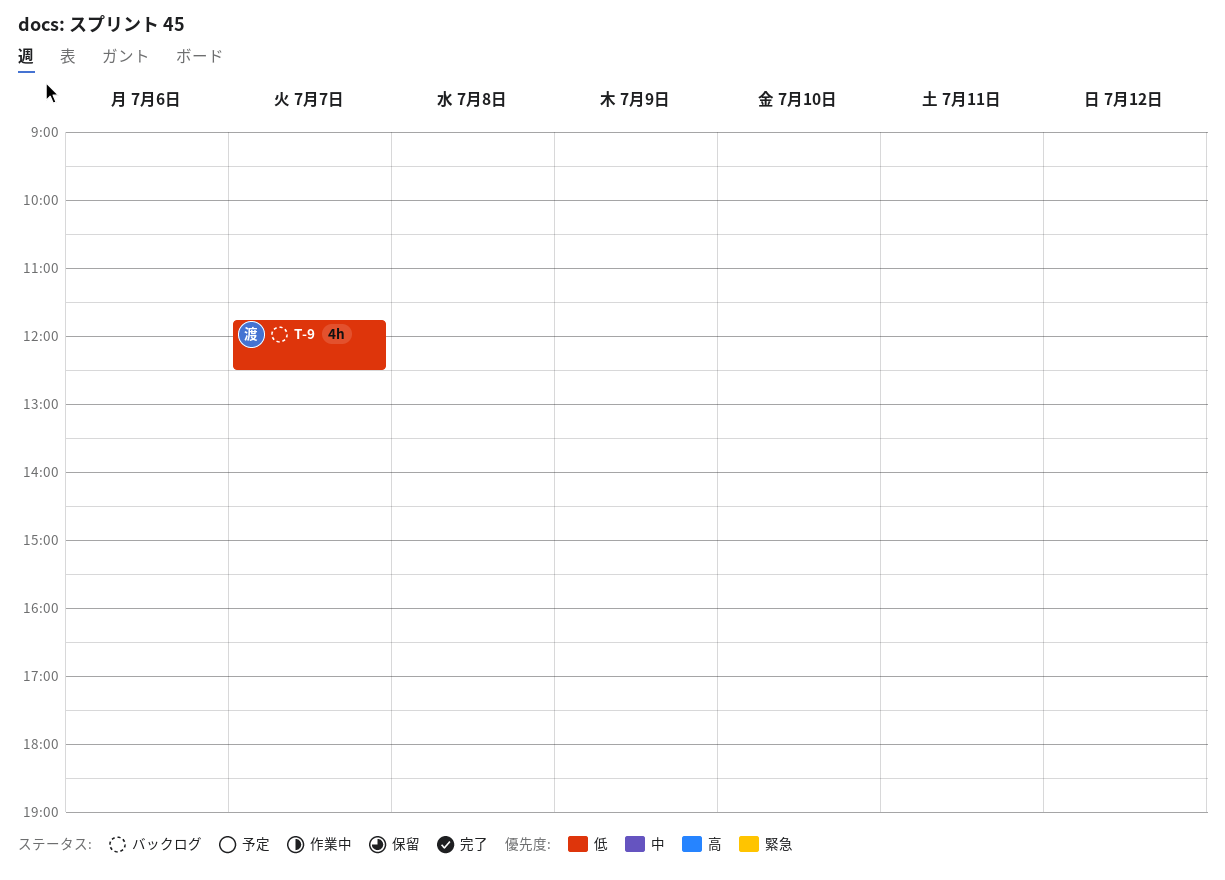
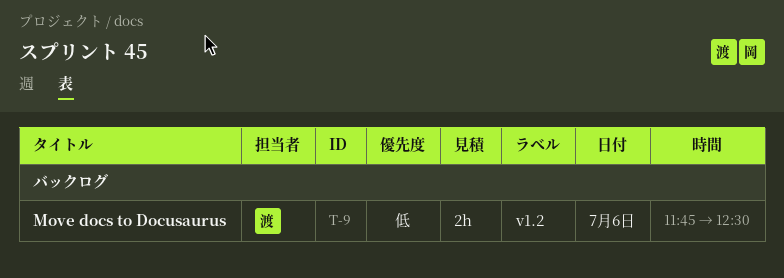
T-9, estimate: 4h -> 2h
T-9, day: Jul 7 -> Jul 6

